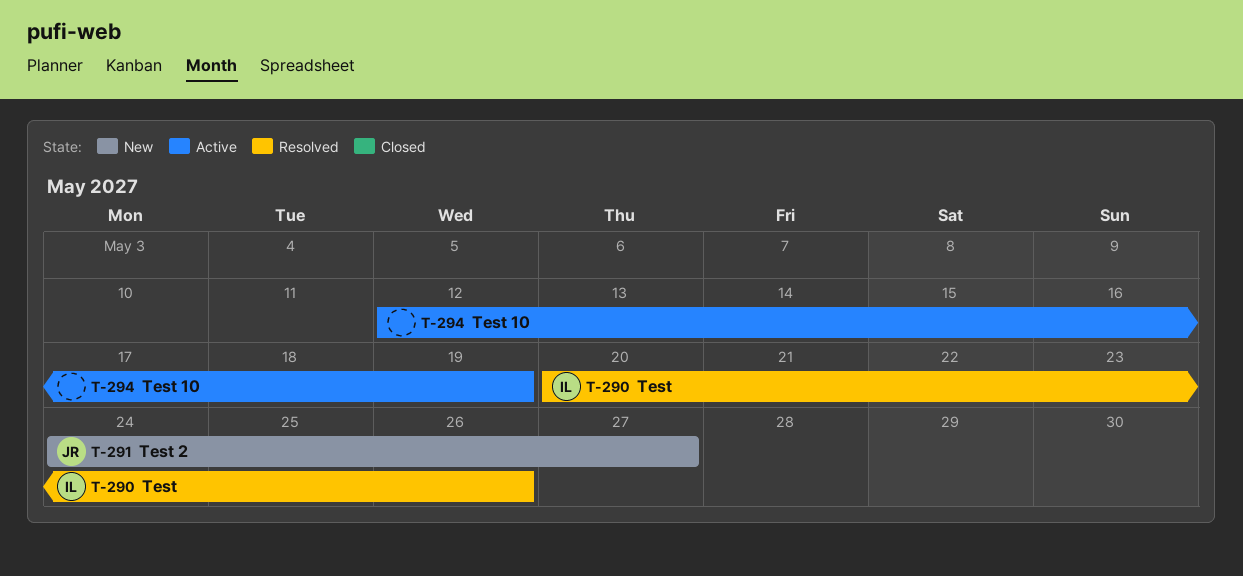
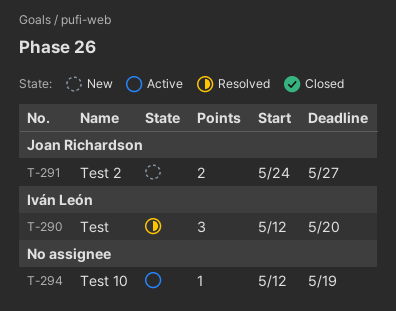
T-290, start: May 20 -> May 12
T-290, due: May 26 -> May 20

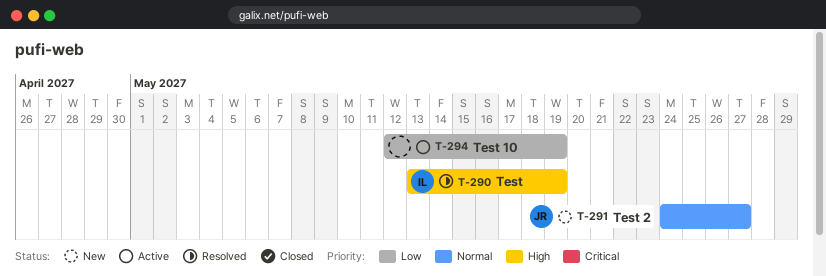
T-290, start: May 12 -> May 13
T-290, due: May 20 -> May 19

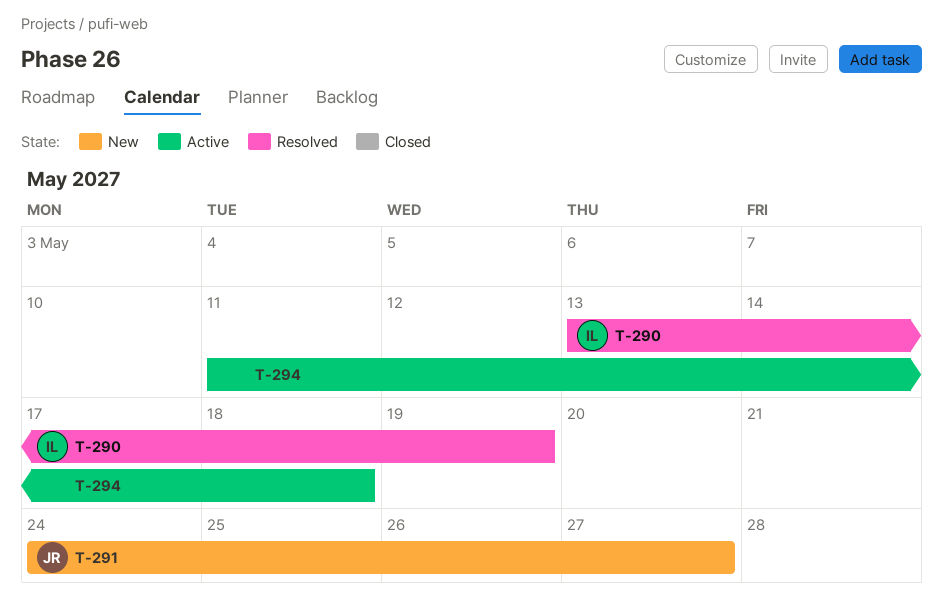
T-294, start: May 12 -> May 11
T-294, due: May 19 -> May 18

